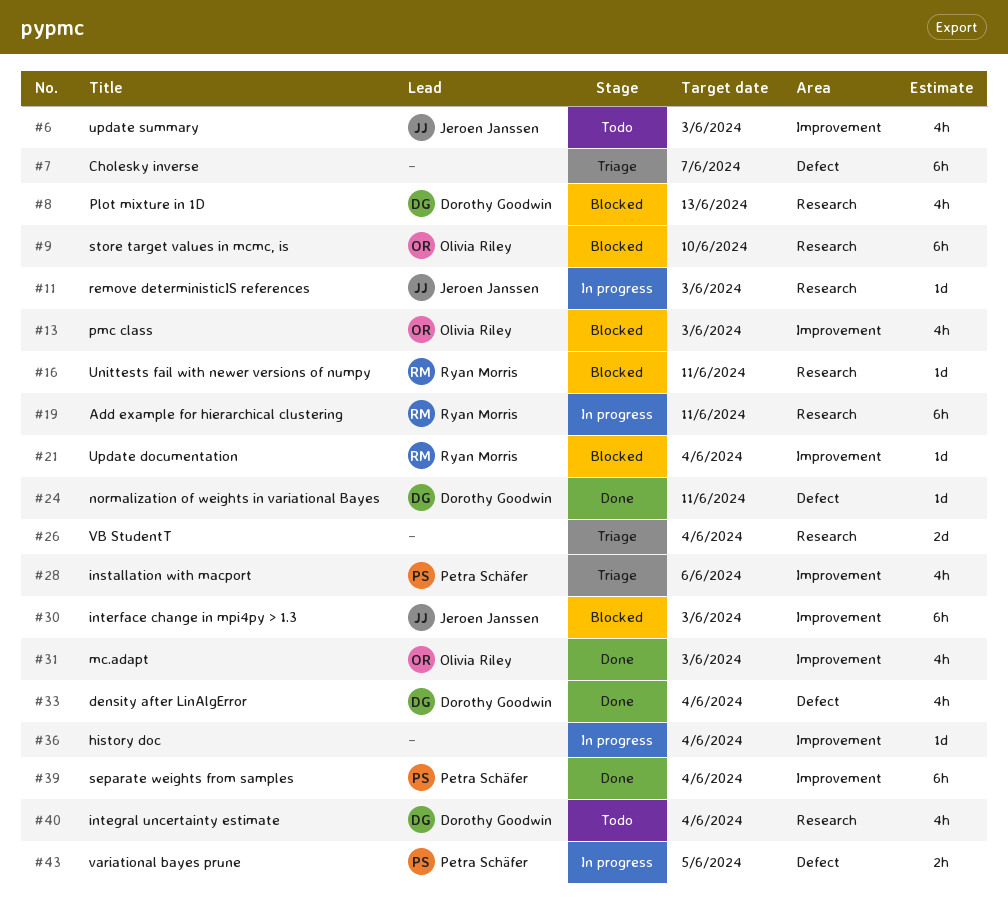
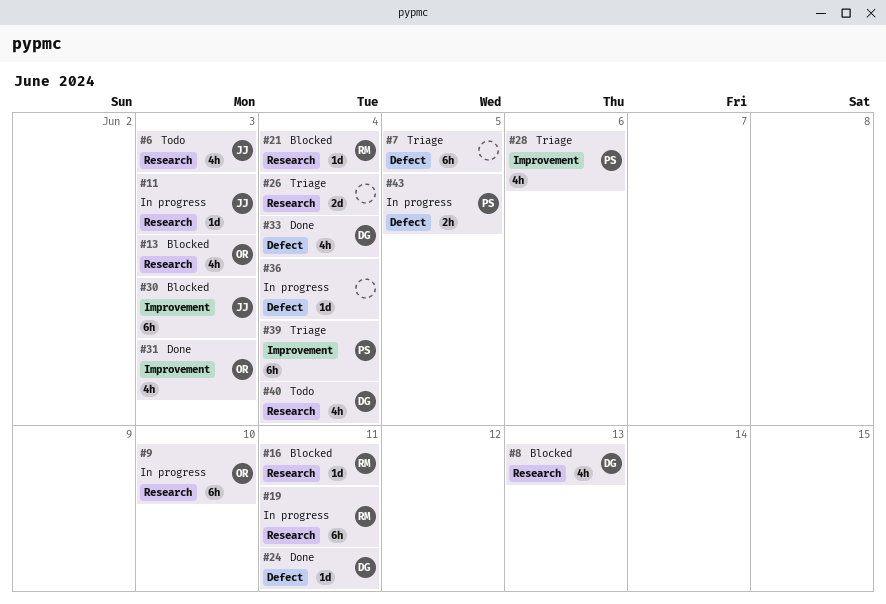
#6, label: Improvement -> Research
#7, due: Jun 7 -> Jun 5
#9, status: Blocked -> In progress
#13, label: Improvement -> Research
#21, label: Improvement -> Research
#36, label: Improvement -> Defect
#39, status: Done -> Triage

